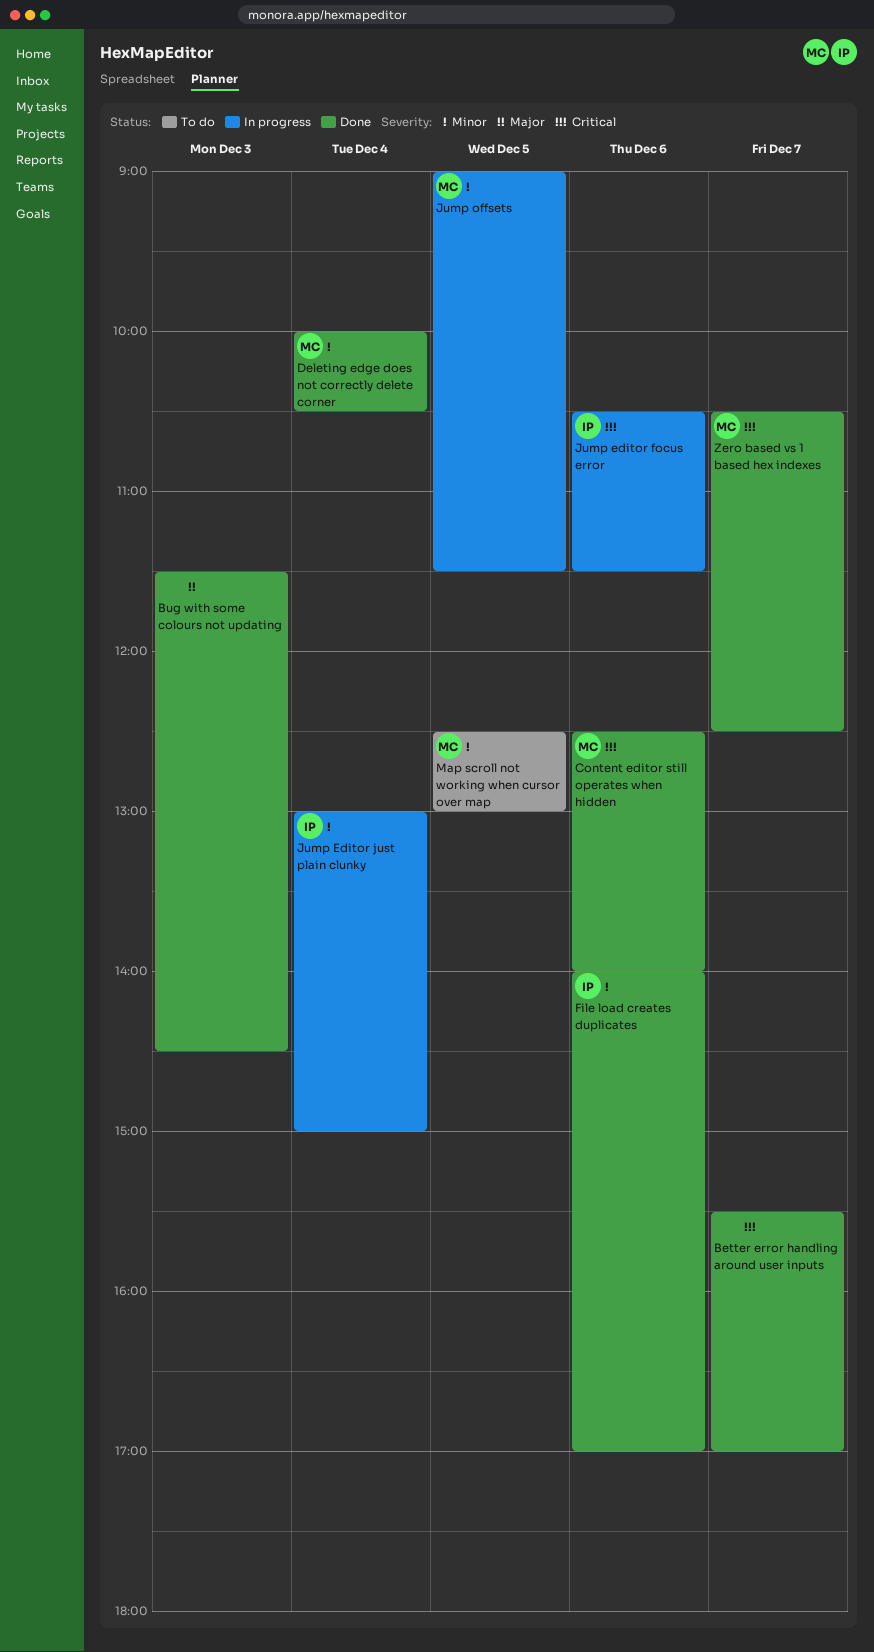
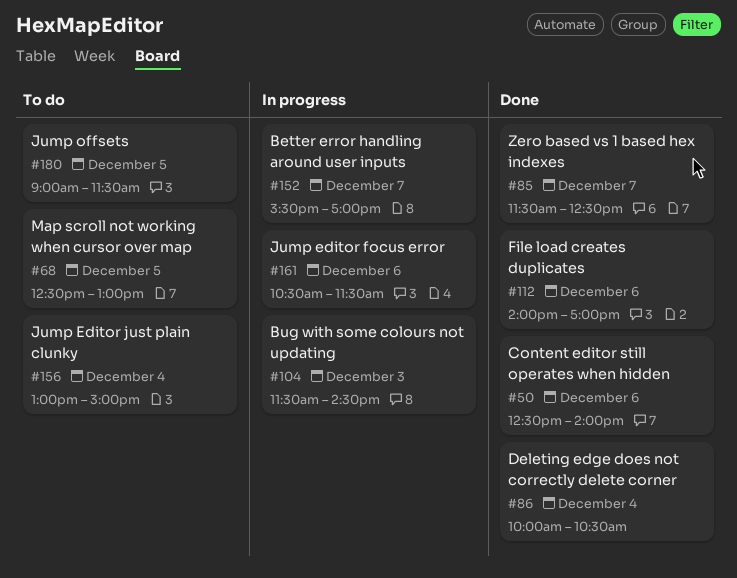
Better error handling around user inputs, status: Done -> In progress
Bug with some colours not updating, status: Done -> In progress
Jump Editor just plain clunky, status: In progress -> To do
Jump offsets, status: In progress -> To do
Zero based vs 1 based hex indexes, begins: 10:30 -> 11:30

